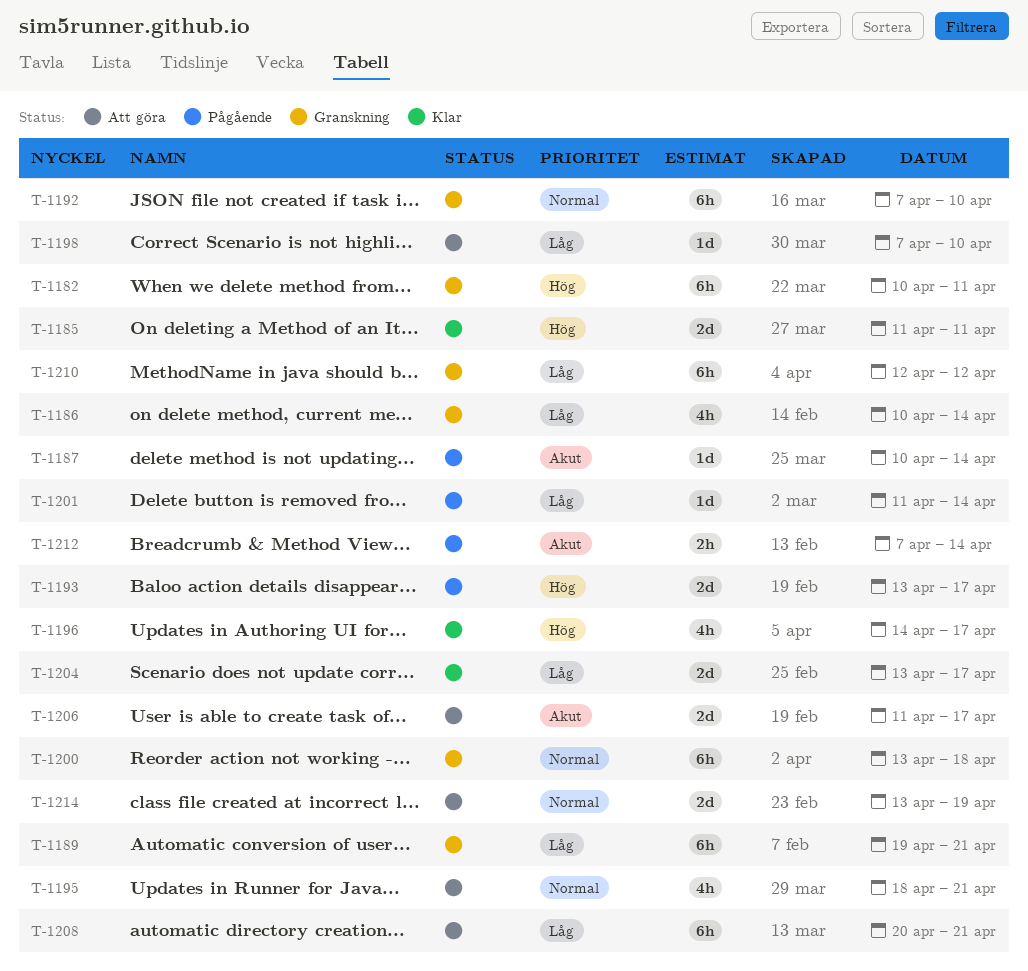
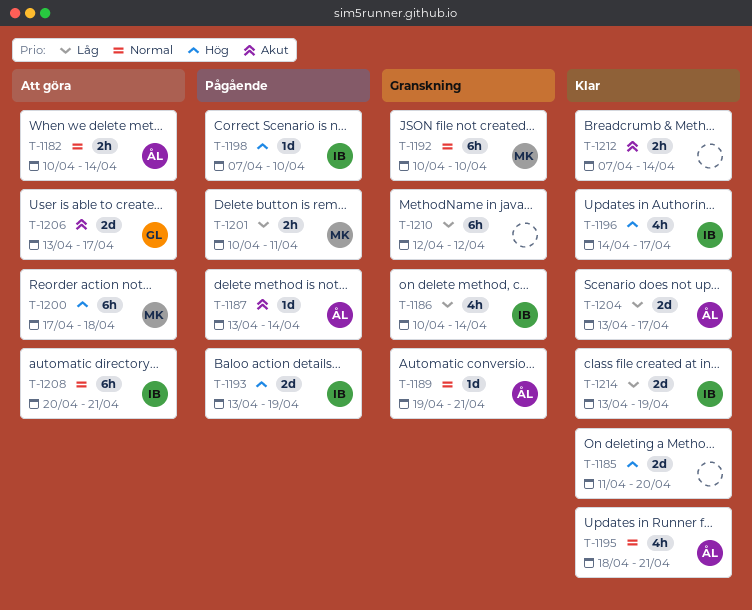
T-1182, status: Granskning -> Att göra
T-1182, priority: Hög -> Normal
T-1182, estimate: 6h -> 2h
T-1182, due: Apr 11 -> Apr 14
T-1185, due: Apr 11 -> Apr 20
T-1187, start: Apr 10 -> Apr 13
T-1189, priority: Låg -> Normal
T-1189, estimate: 6h -> 1d
T-1192, start: Apr 7 -> Apr 10
T-1193, due: Apr 17 -> Apr 19
T-1195, status: Att göra -> Klar
T-1198, status: Att göra -> Pågående
T-1198, priority: Låg -> Hög
T-1200, status: Granskning -> Att göra
T-1200, priority: Normal -> Hög
T-1200, start: Apr 13 -> Apr 17
T-1201, estimate: 1d -> 2h
T-1201, start: Apr 11 -> Apr 10
T-1201, due: Apr 14 -> Apr 11
T-1206, start: Apr 11 -> Apr 13
T-1208, priority: Låg -> Normal
T-1212, status: Pågående -> Klar
T-1214, status: Att göra -> Klar
T-1214, priority: Normal -> Låg

